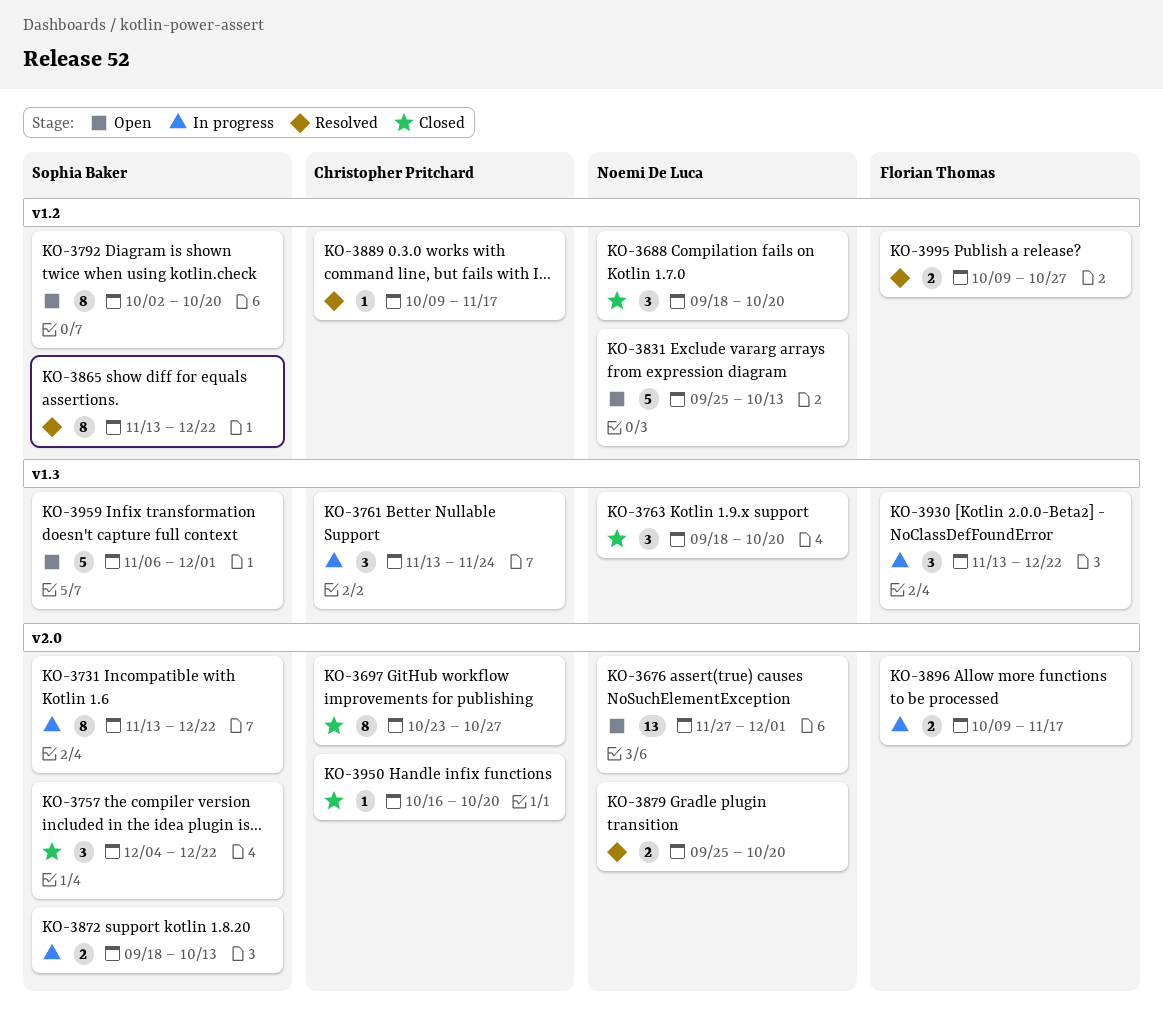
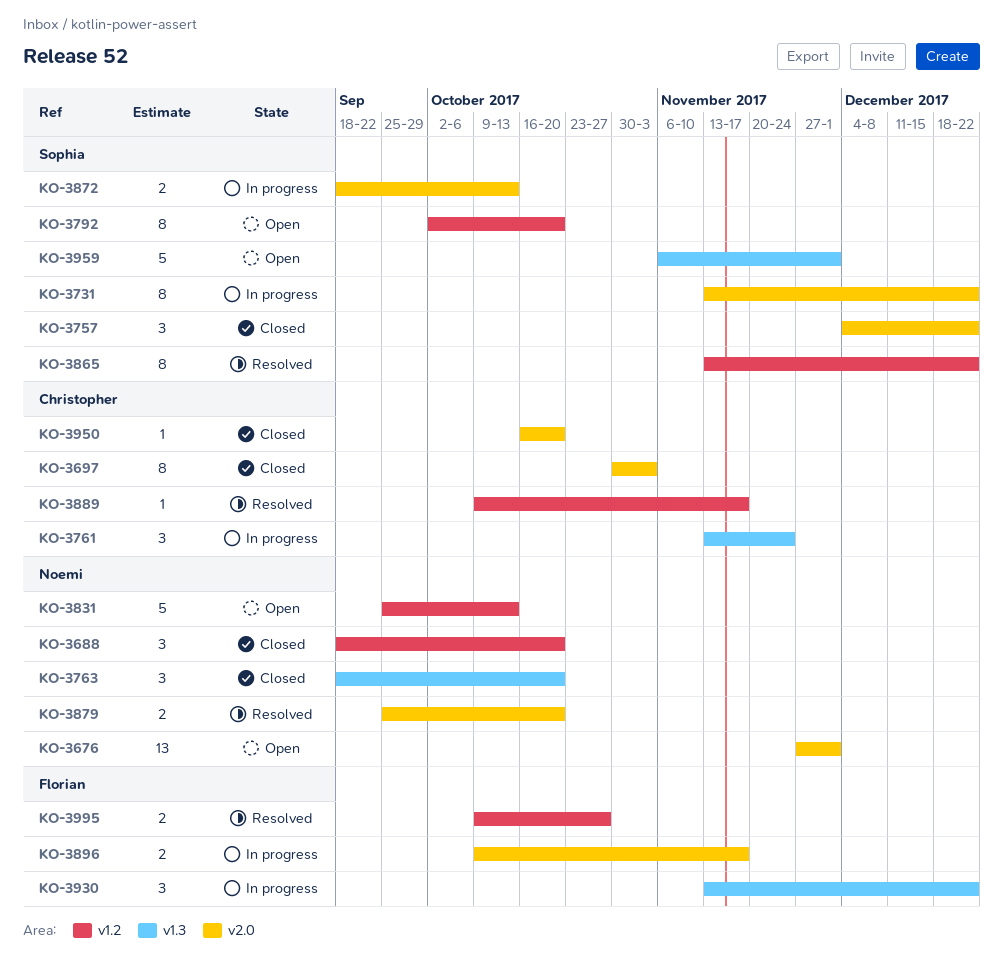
KO-3697, start: Oct 23 -> Oct 30
KO-3697, due: Oct 27 -> Nov 3

